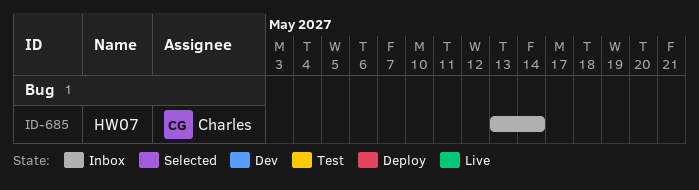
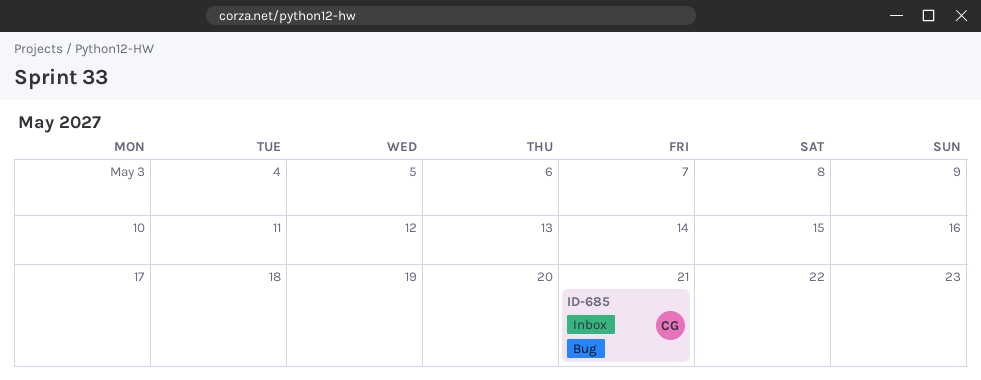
ID-685, due: May 14 -> May 21

